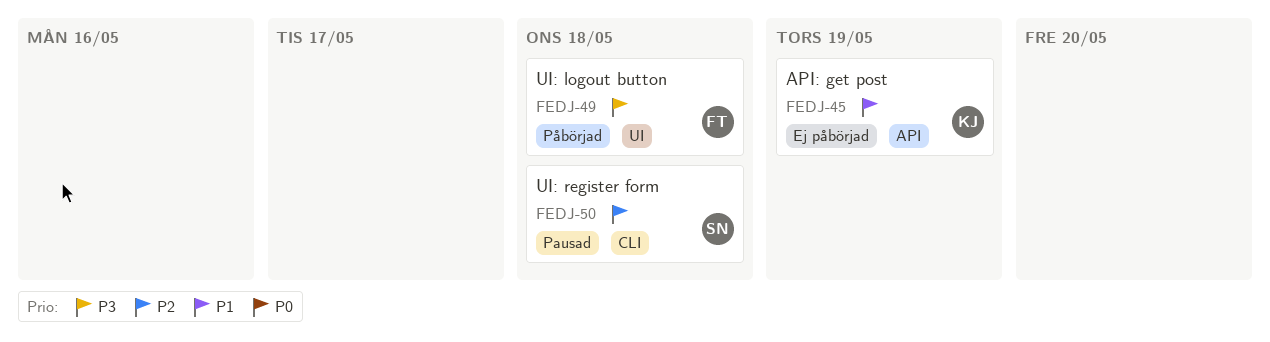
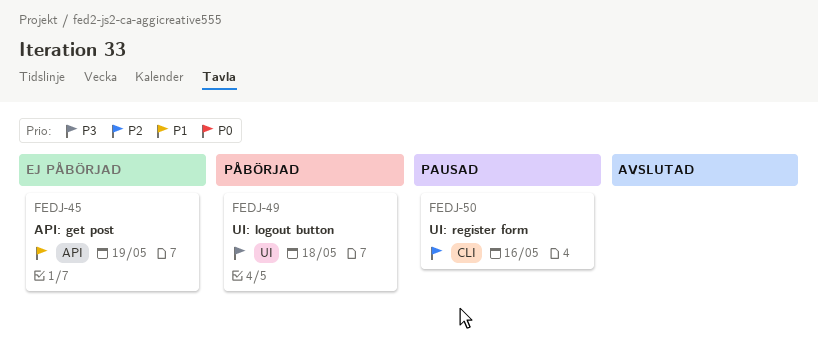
FEDJ-50, due: May 18 -> May 16

